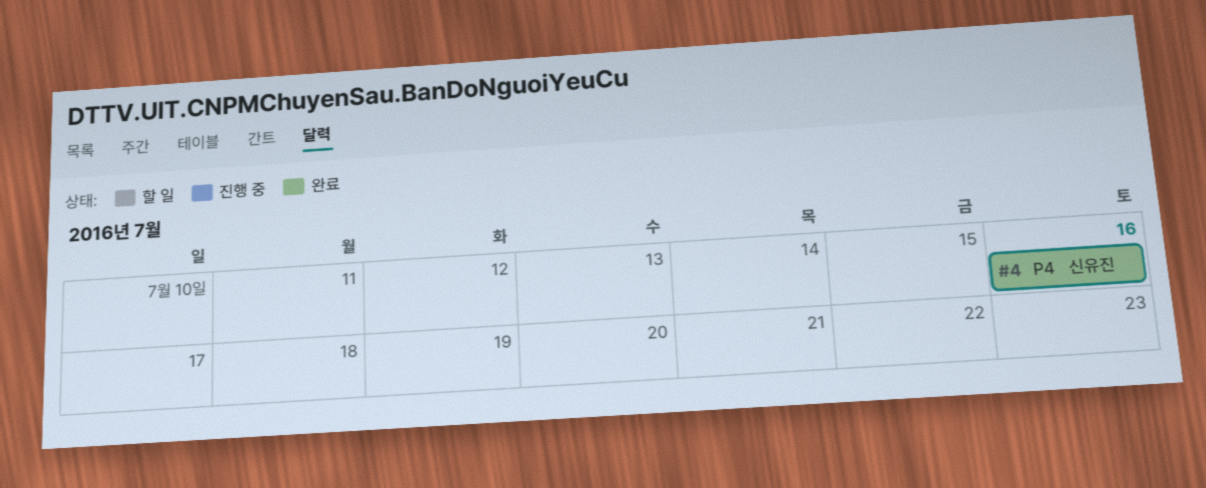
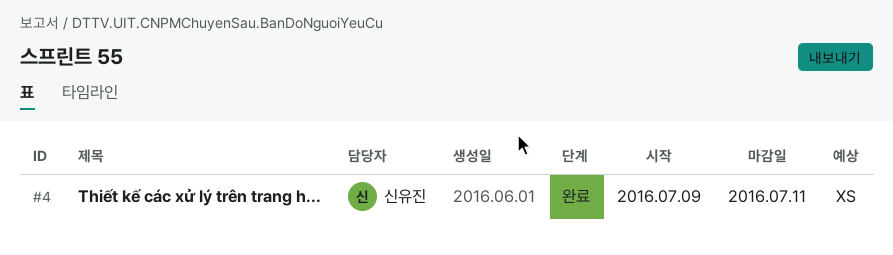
#4, due: Jul 16 -> Jul 11

